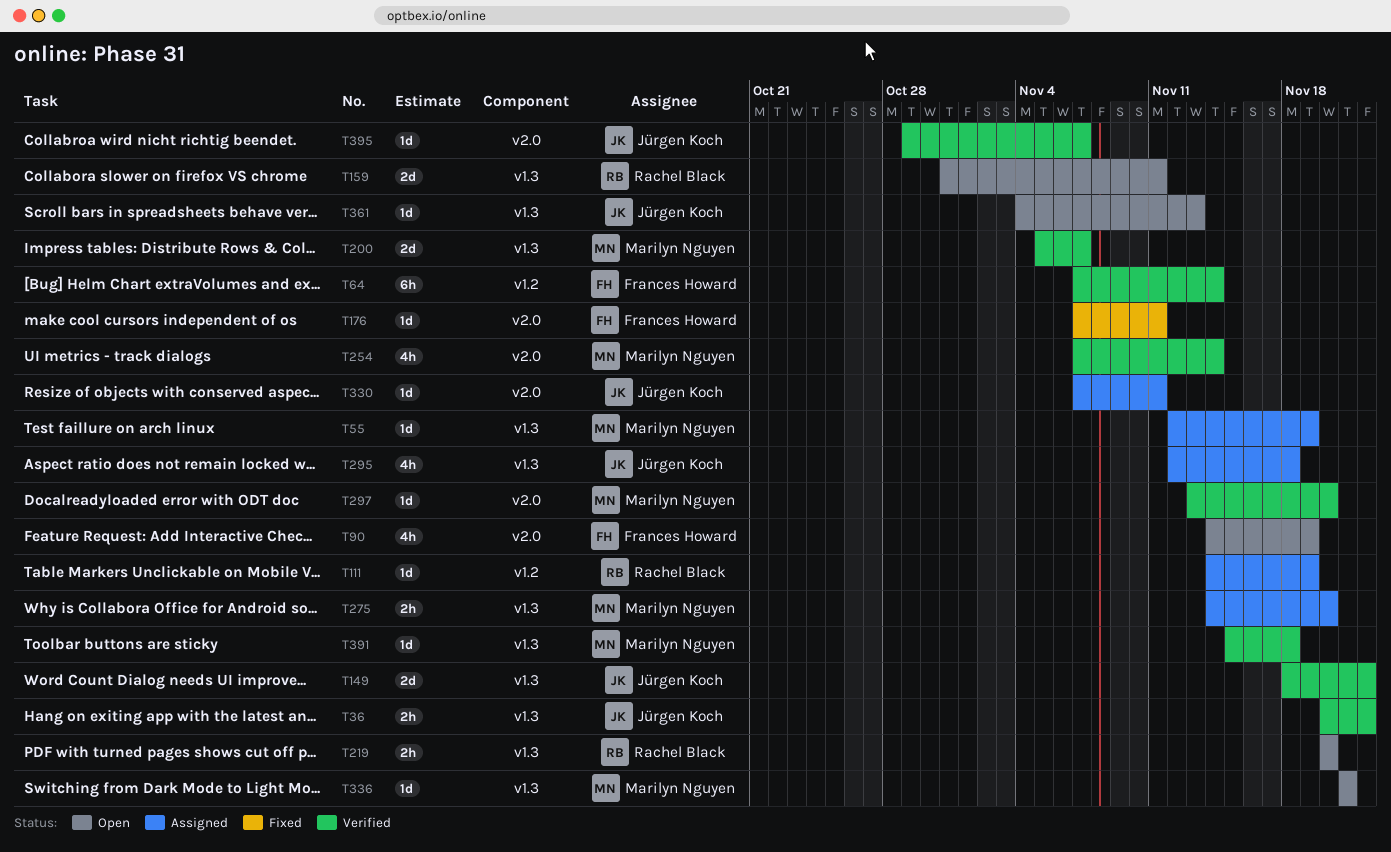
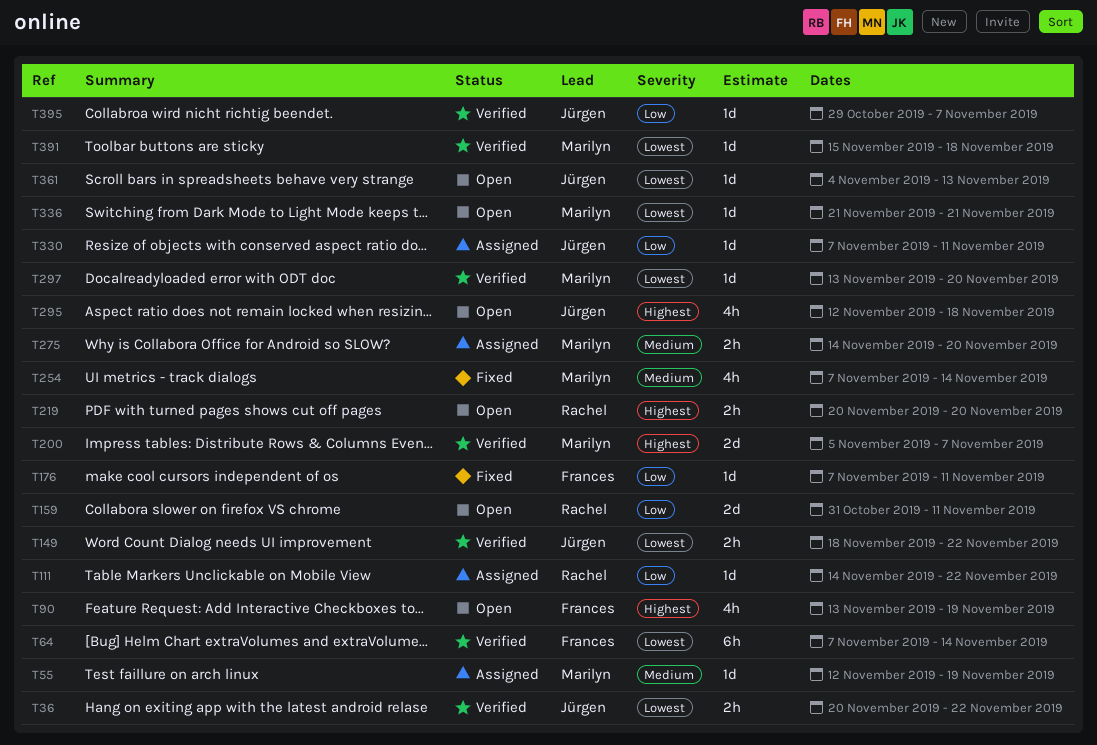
T90, start: Nov 14 -> Nov 13
T111, due: Nov 19 -> Nov 22
T149, estimate: 2d -> 2h
T254, status: Verified -> Fixed
T295, status: Assigned -> Open

